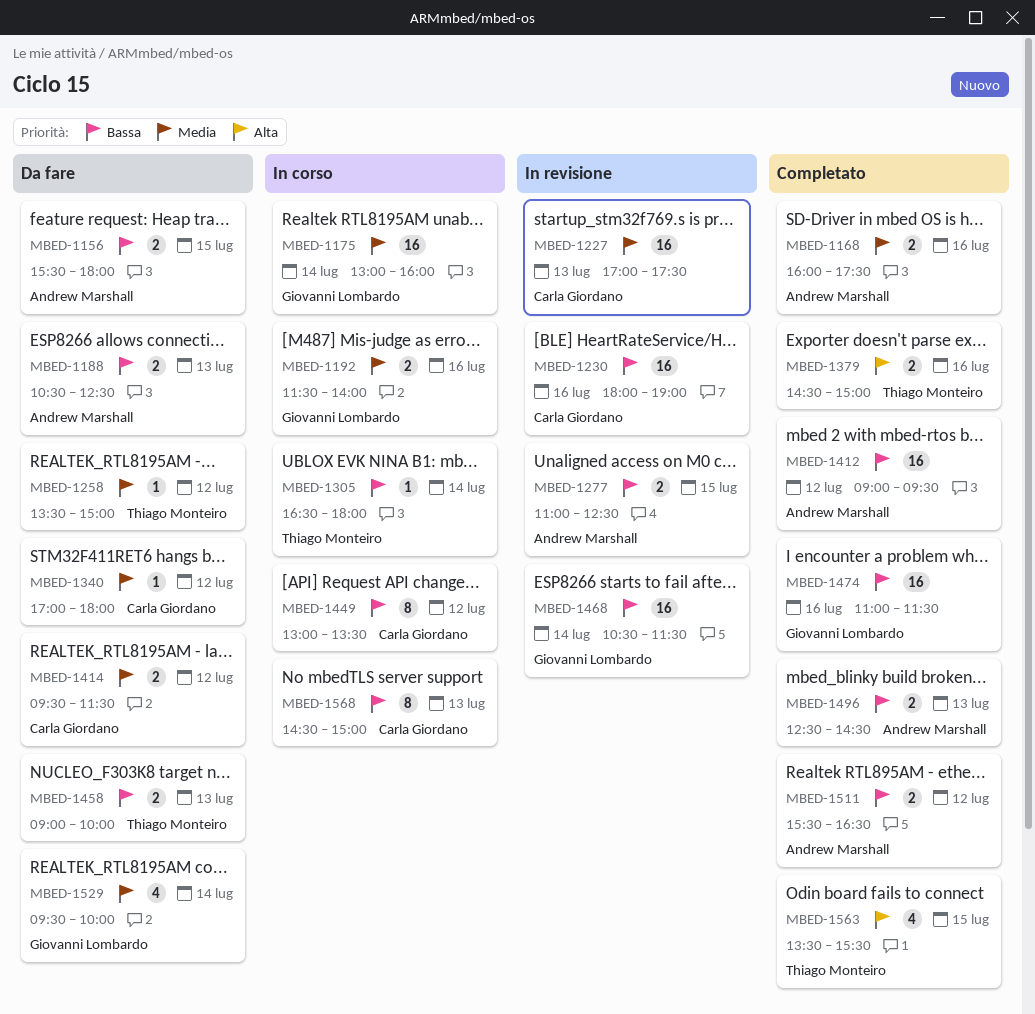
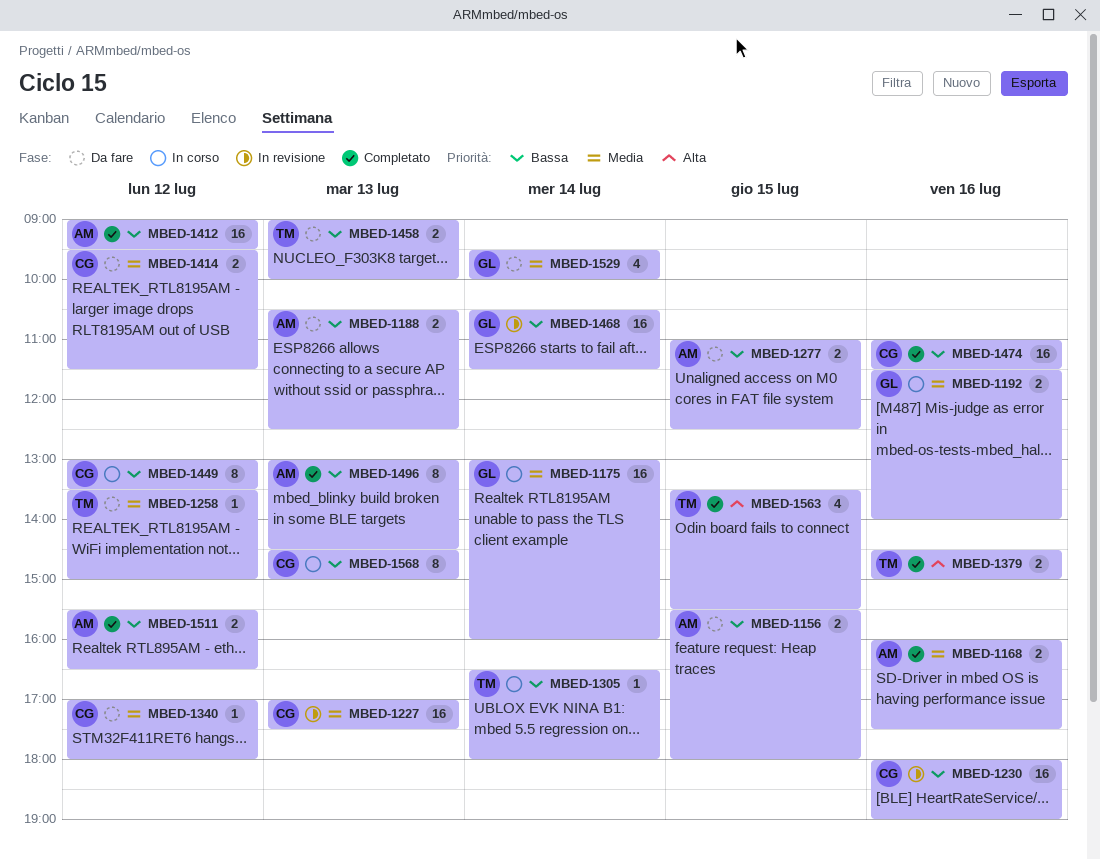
MBED-1277, status: In revisione -> Da fare
MBED-1474, owner: Giovanni Lombardo -> Carla Giordano
MBED-1496, estimate: 2 -> 8
MBED-1496, begins: 12:30 -> 13:00

